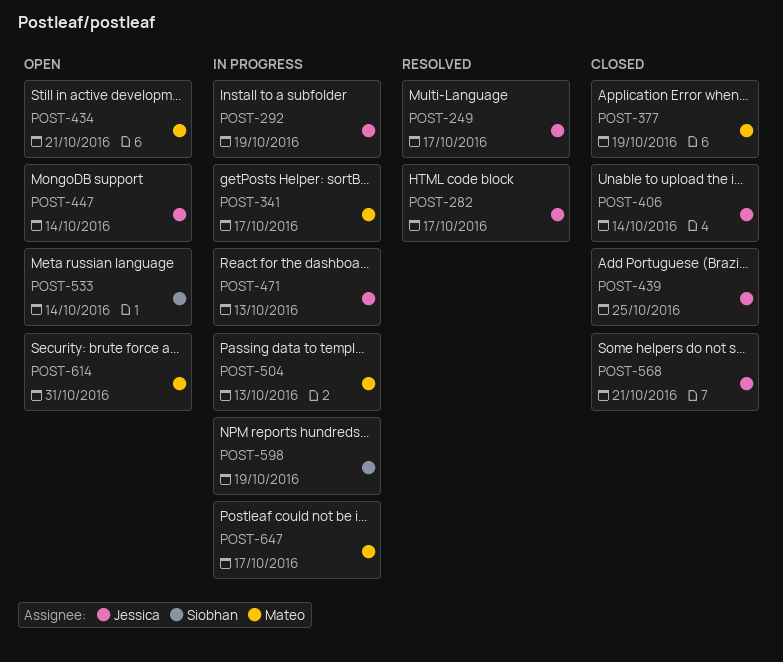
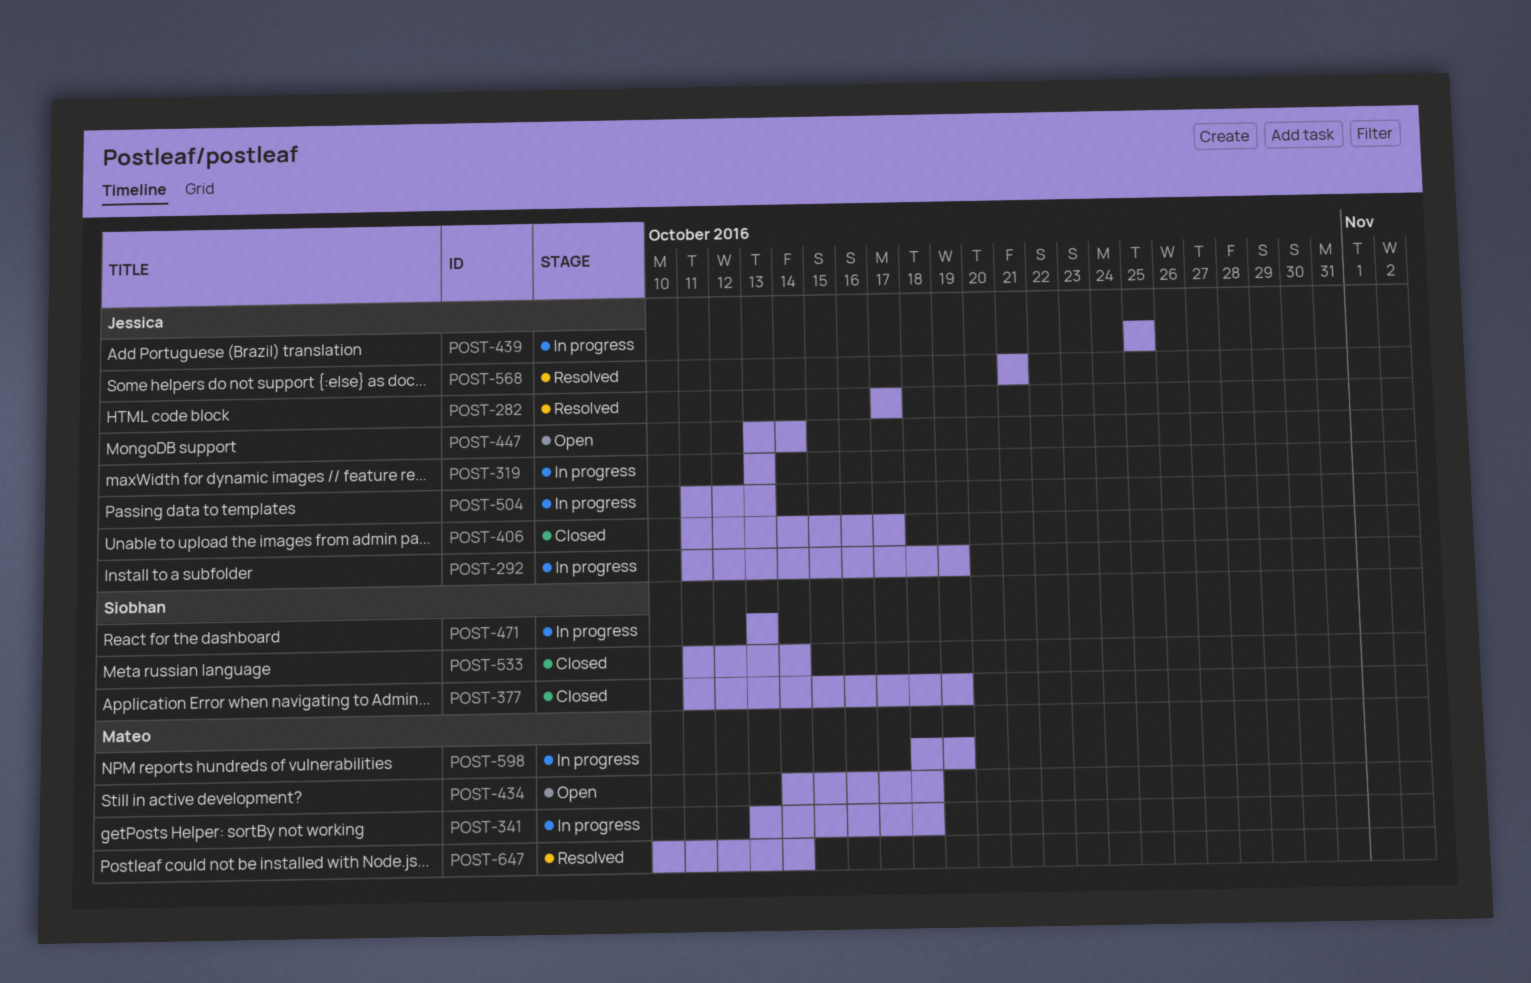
POST-249: present -> none
POST-319: none -> present
POST-341, due: Oct 17 -> Oct 18
POST-377, owner: Mateo -> Siobhan
POST-406, due: Oct 14 -> Oct 17
POST-434, due: Oct 21 -> Oct 18
POST-439, status: Closed -> In progress
POST-471, owner: Jessica -> Siobhan
POST-504, owner: Mateo -> Jessica
POST-533, status: Open -> Closed
POST-568, status: Closed -> Resolved
POST-598, owner: Siobhan -> Mateo
POST-614: present -> none
POST-647, status: In progress -> Resolved
POST-647, due: Oct 17 -> Oct 14

